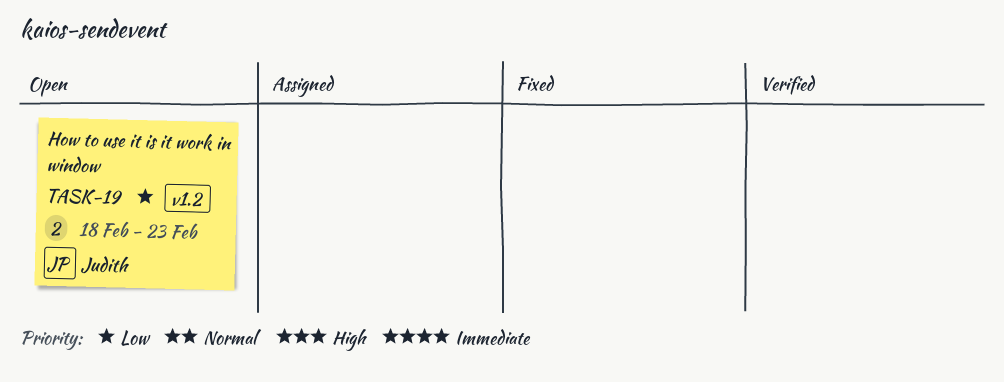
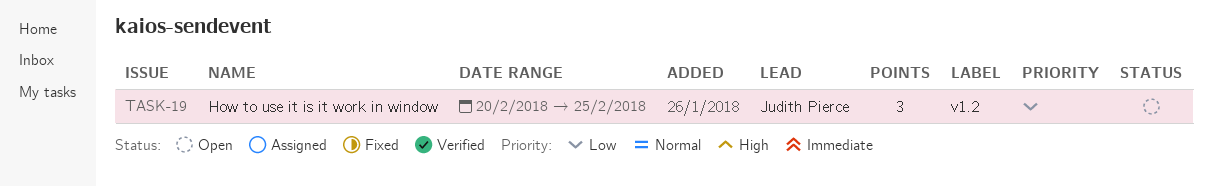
TASK-19, estimate: 2 -> 3
TASK-19, start: Feb 18 -> Feb 20
TASK-19, due: Feb 23 -> Feb 25

